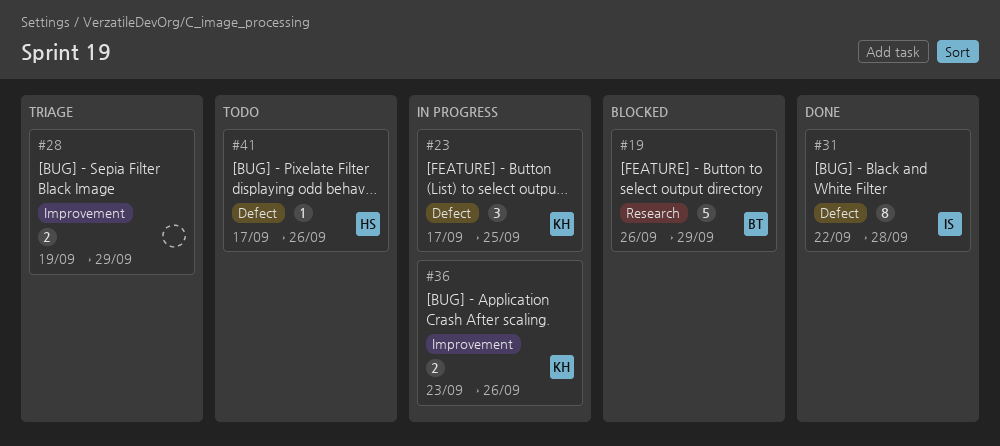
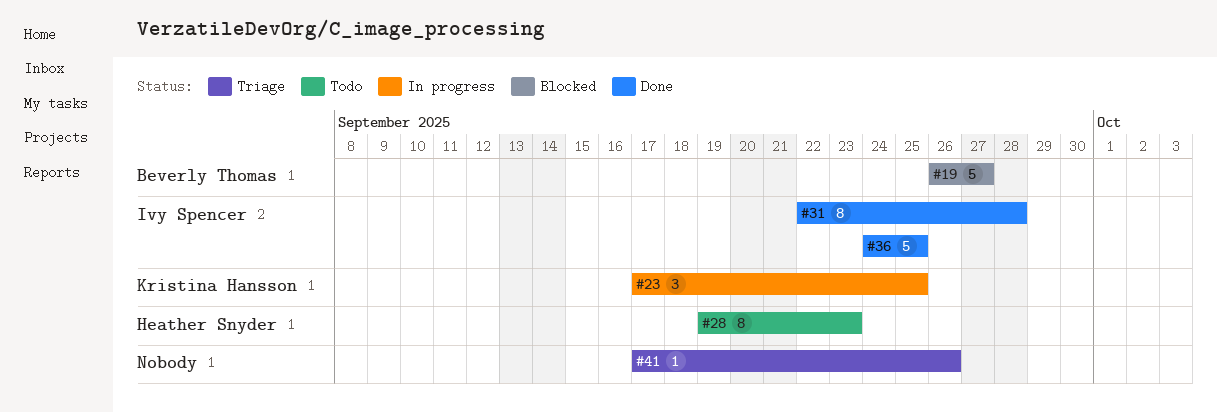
#19, due: Sep 29 -> Sep 27
#28, status: Triage -> Todo
#28, owner: none -> Heather Snyder
#28, estimate: 2 -> 8
#28, due: Sep 29 -> Sep 23
#36, status: In progress -> Done
#36, owner: Kristina Hansson -> Ivy Spencer
#36, estimate: 2 -> 5
#36, start: Sep 23 -> Sep 24
#36, due: Sep 26 -> Sep 25
#41, status: Todo -> Triage
#41, owner: Heather Snyder -> none

